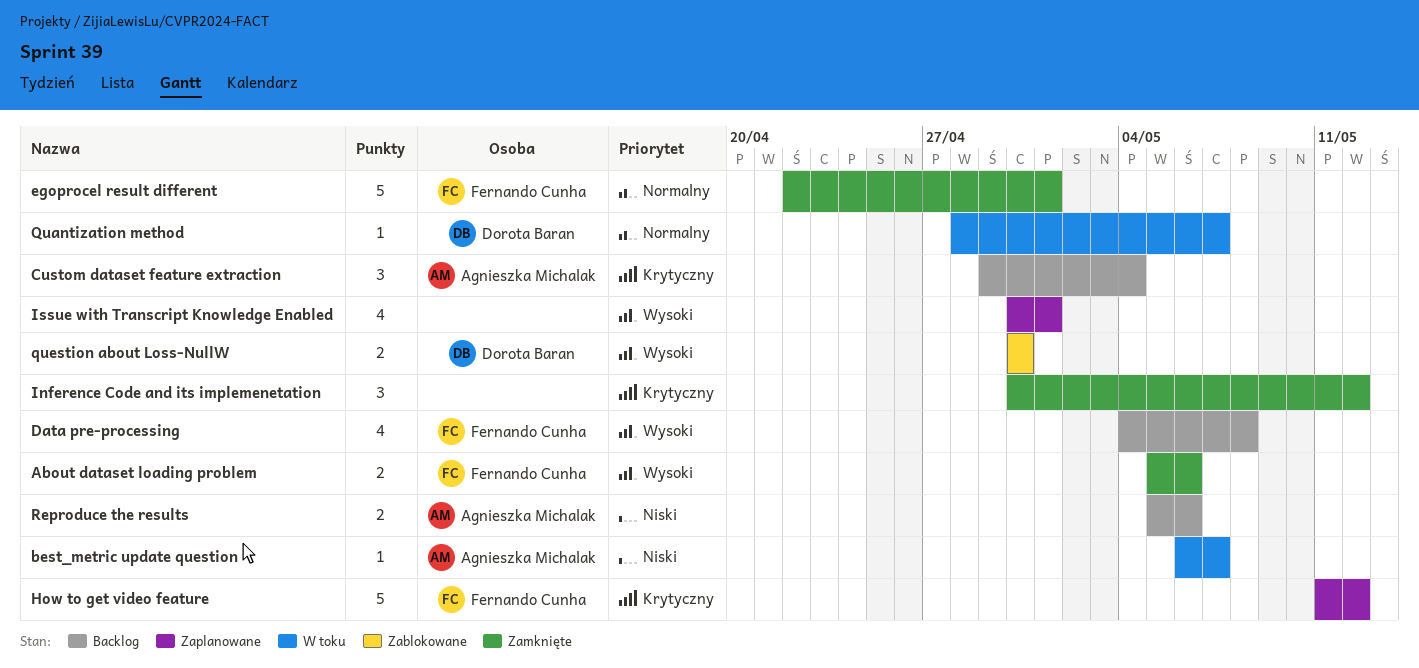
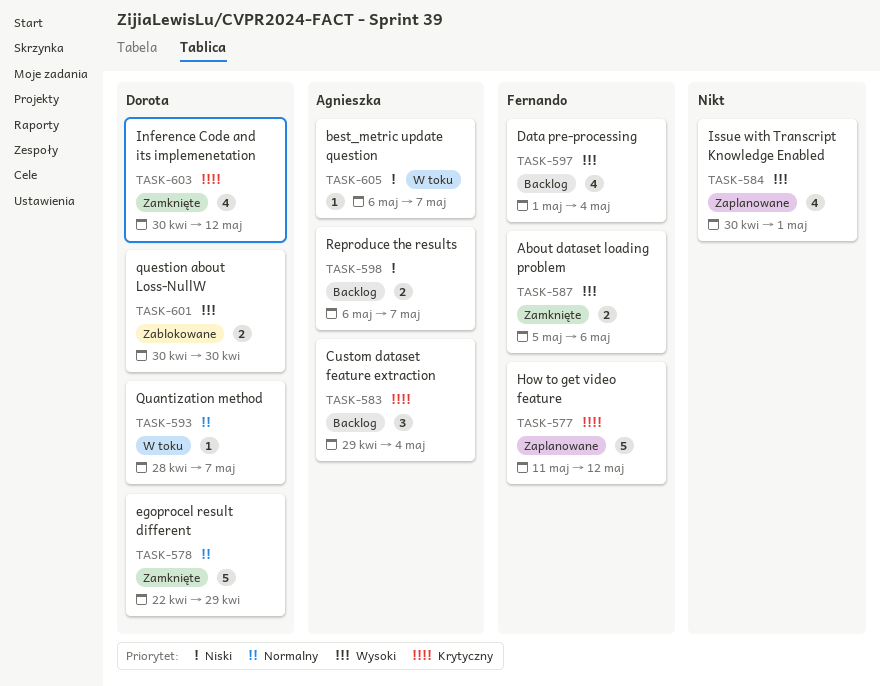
Data pre-processing, start: May 4 -> May 1
Data pre-processing, due: May 8 -> May 4
egoprocel result different, owner: Fernando Cunha -> Dorota Baran
egoprocel result different, due: May 1 -> Apr 29
Inference Code and its implemenetation, owner: none -> Dorota Baran
Inference Code and its implemenetation, estimate: 3 -> 4
Reproduce the results, start: May 5 -> May 6
Reproduce the results, due: May 6 -> May 7

